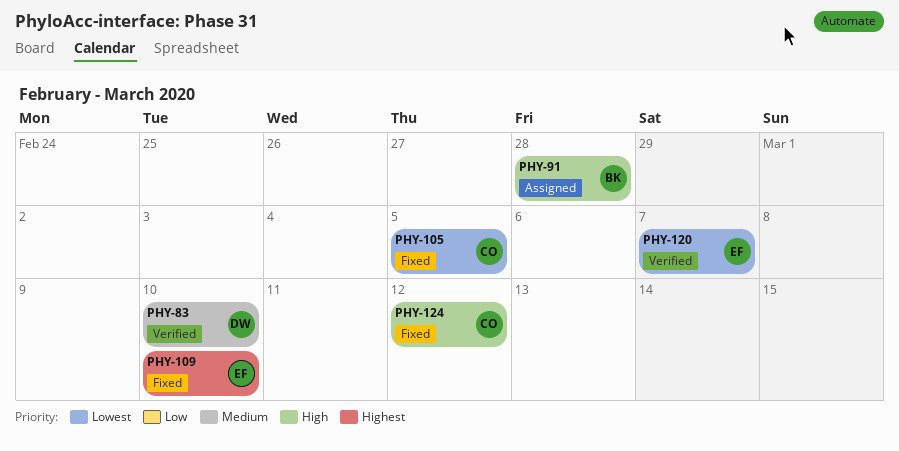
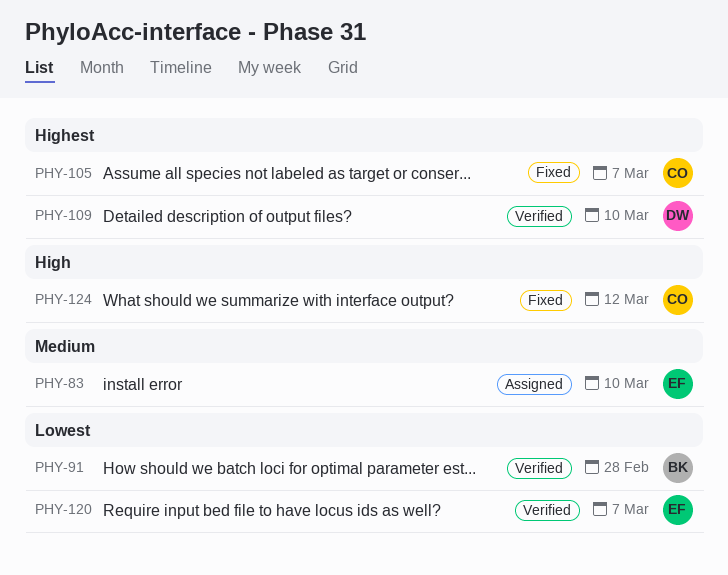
PHY-83, status: Verified -> Assigned
PHY-83, owner: DW -> EF
PHY-91, status: Assigned -> Verified
PHY-91, priority: High -> Lowest
PHY-105, priority: Lowest -> Highest
PHY-105, due: Mar 5 -> Mar 7
PHY-109, status: Fixed -> Verified
PHY-109, owner: EF -> DW

